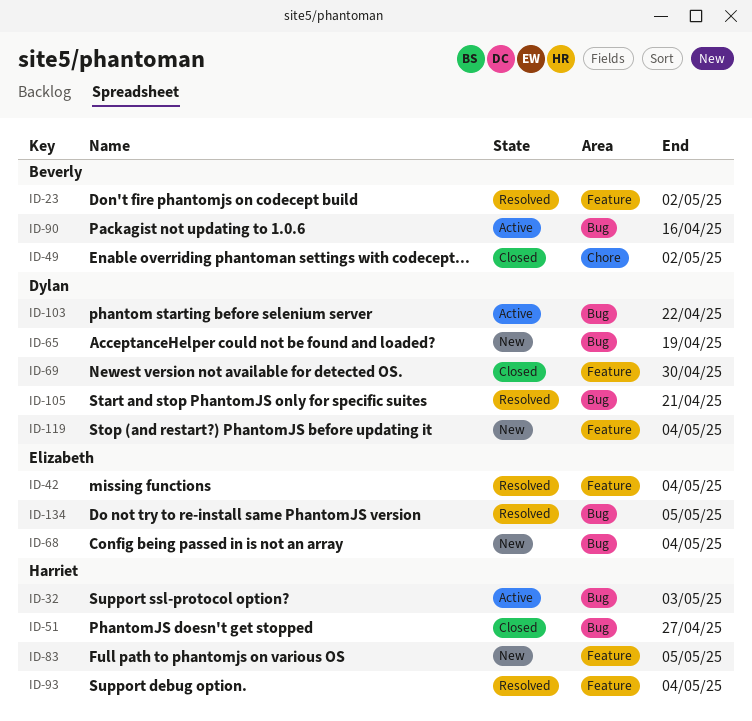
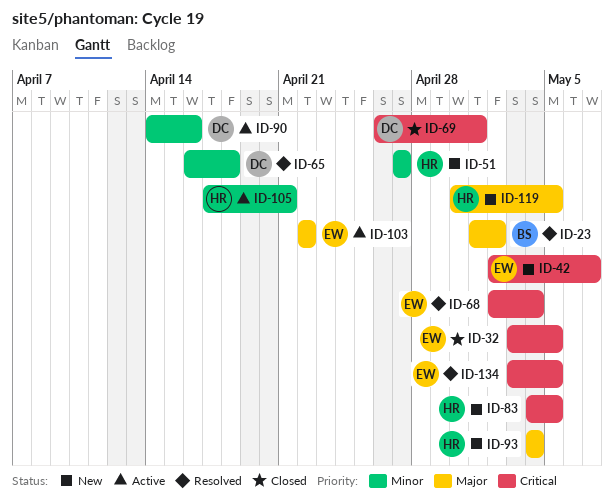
ID-32, status: Active -> Closed
ID-32, owner: Harriet -> Elizabeth
ID-32, due: May 3 -> May 5
ID-42, status: Resolved -> New
ID-42, due: May 4 -> May 7
ID-49: present -> none
ID-51, status: Closed -> New
ID-65, status: New -> Resolved
ID-65, due: Apr 19 -> Apr 18
ID-68, status: New -> Resolved
ID-69, due: Apr 30 -> May 1
ID-90, owner: Beverly -> Dylan
ID-93, status: Resolved -> New
ID-103, owner: Dylan -> Elizabeth
ID-105, status: Resolved -> Active
ID-105, owner: Dylan -> Harriet
ID-119, owner: Dylan -> Harriet
ID-119, due: May 4 -> May 5

